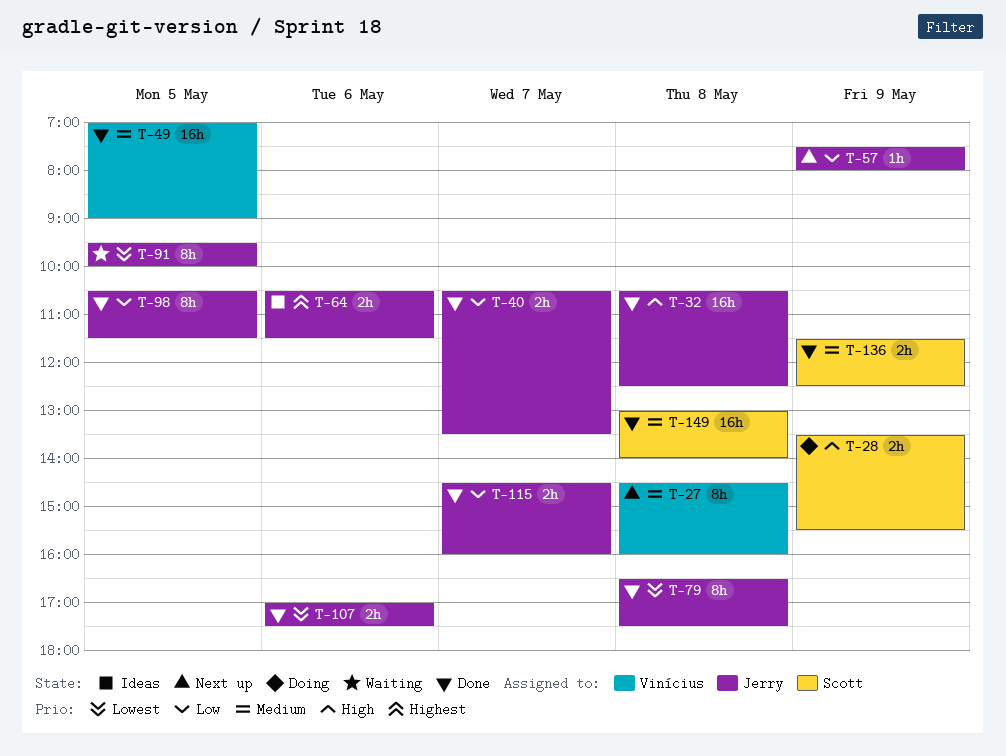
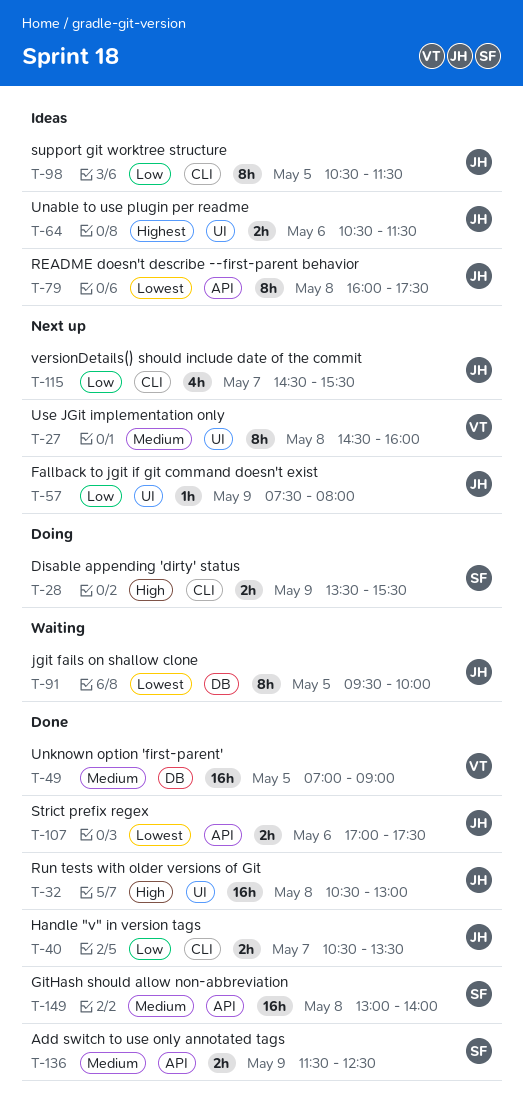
T-32, ends: 12:30 -> 13:00
T-79, status: Done -> Ideas
T-79, begins: 16:30 -> 16:00
T-98, status: Done -> Ideas
T-115, status: Done -> Next up
T-115, estimate: 2h -> 4h
T-115, ends: 16:00 -> 15:30

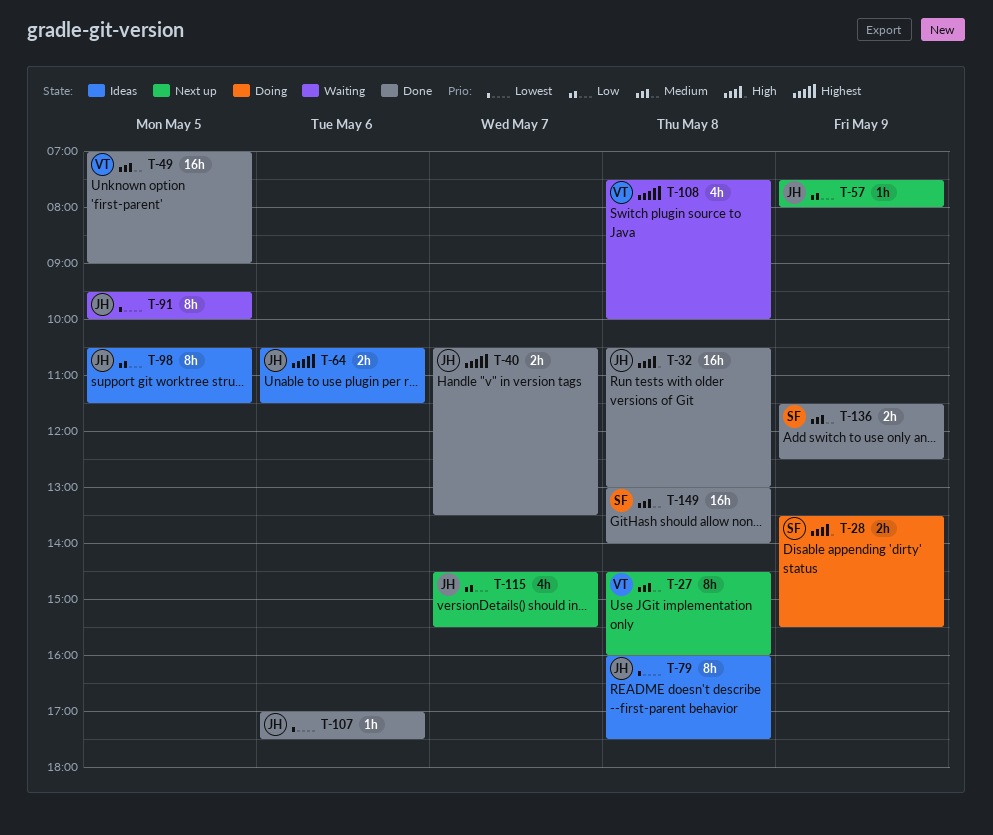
T-40, priority: Low -> Highest
T-107, estimate: 2h -> 1h
T-108: none -> present

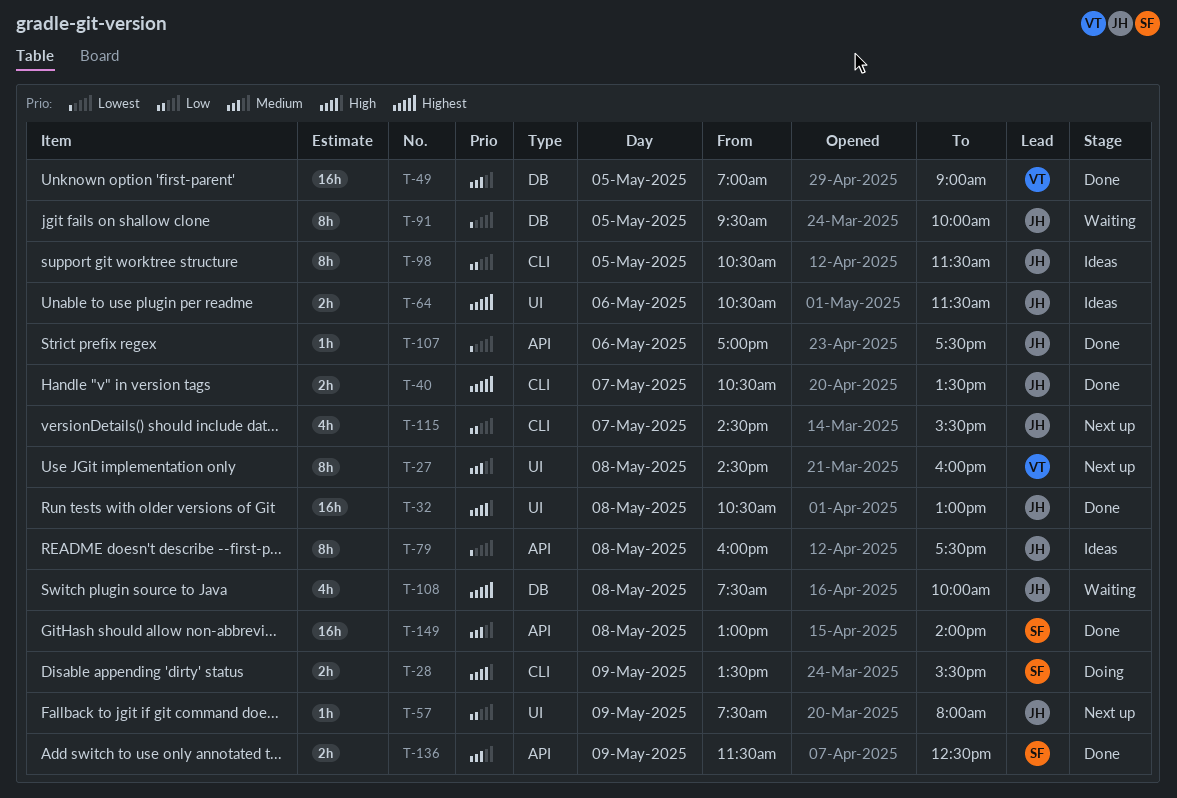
T-108, owner: VT -> JH

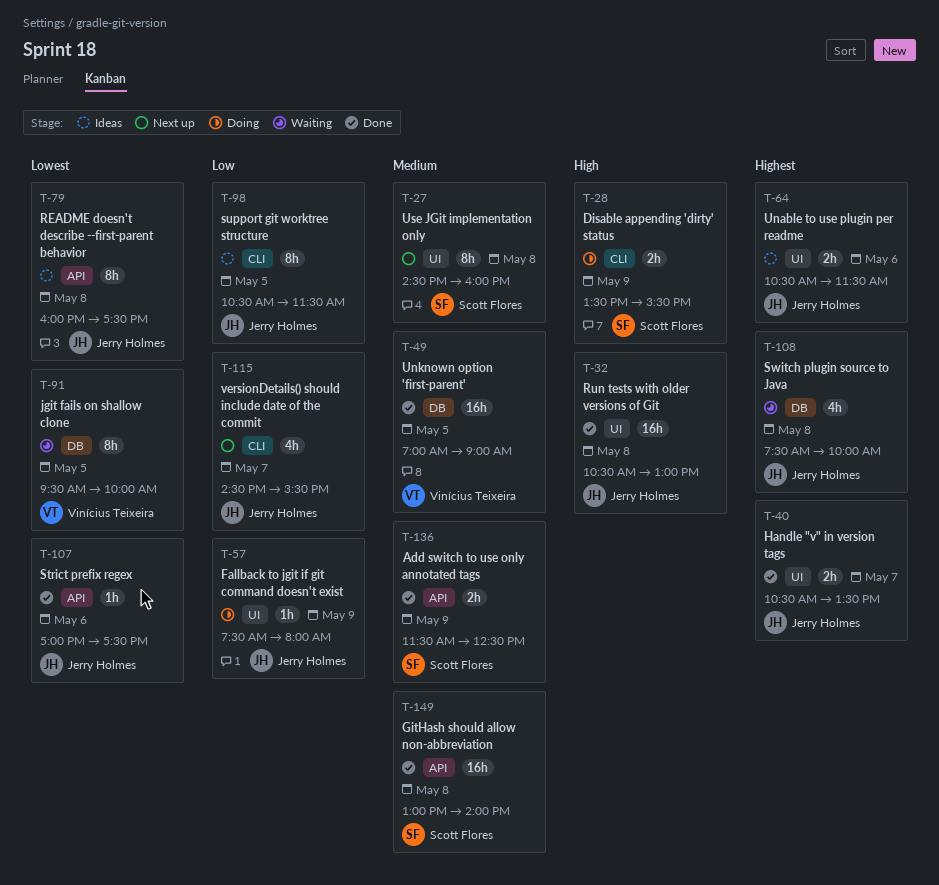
T-27, owner: Vinícius Teixeira -> Scott Flores
T-40, label: CLI -> UI
T-57, status: Next up -> Doing
T-91, owner: Jerry Holmes -> Vinícius Teixeira

